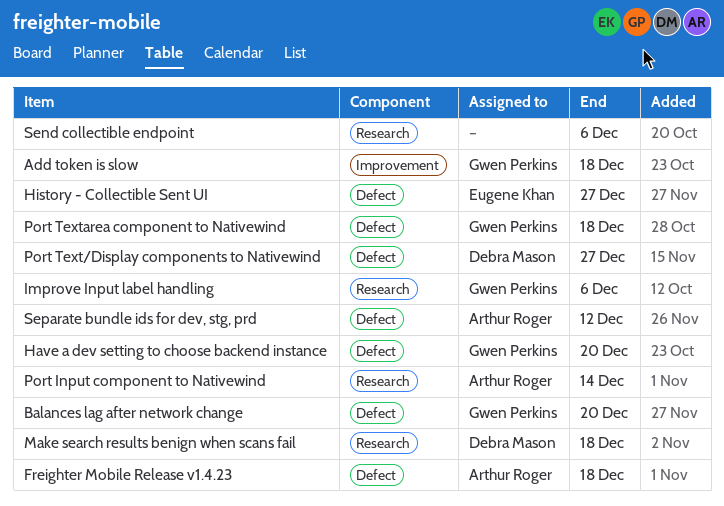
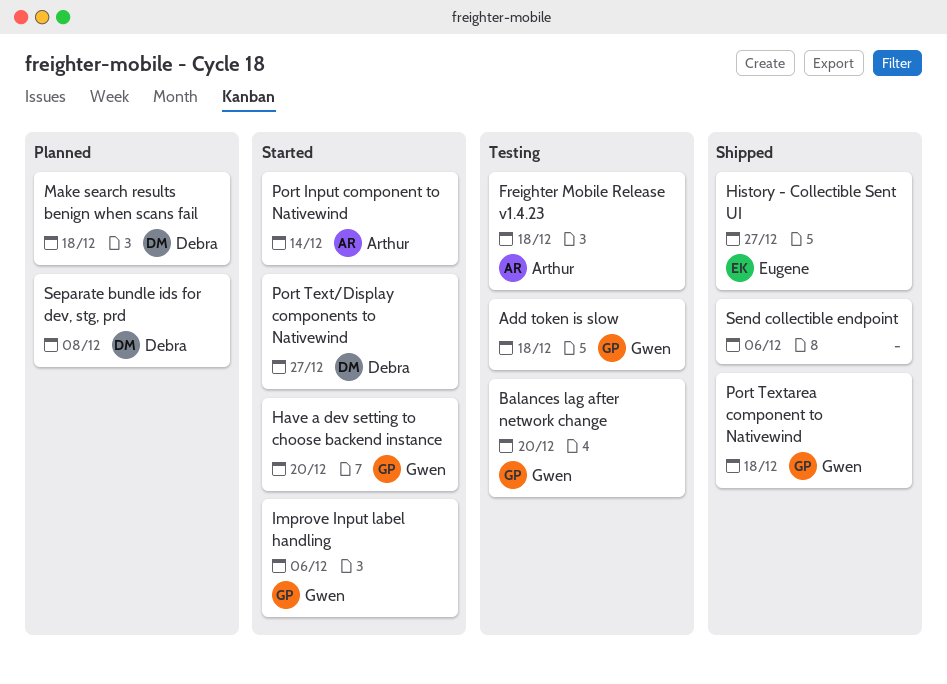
Separate bundle ids for dev, stg, prd, owner: Arthur Roger -> Debra Mason
Separate bundle ids for dev, stg, prd, due: Dec 12 -> Dec 8

